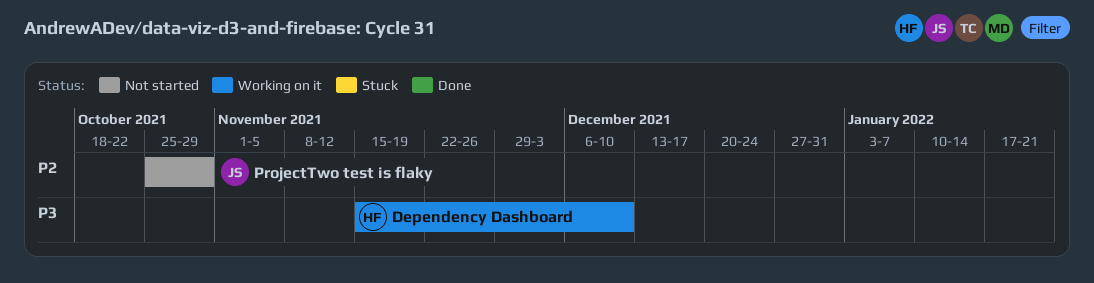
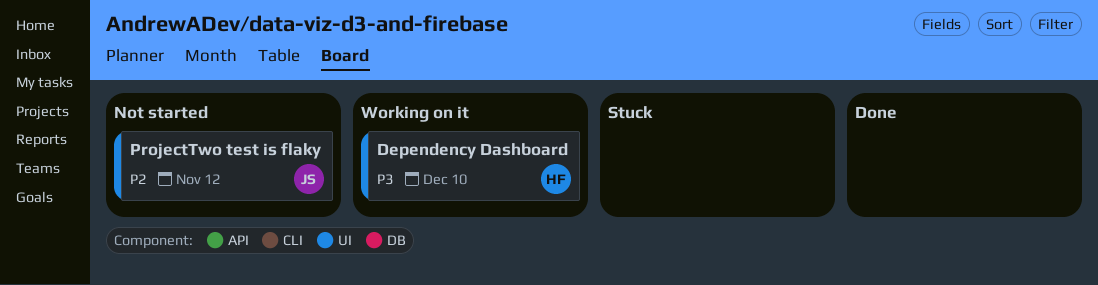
ProjectTwo test is flaky, due: Oct 29 -> Nov 12

